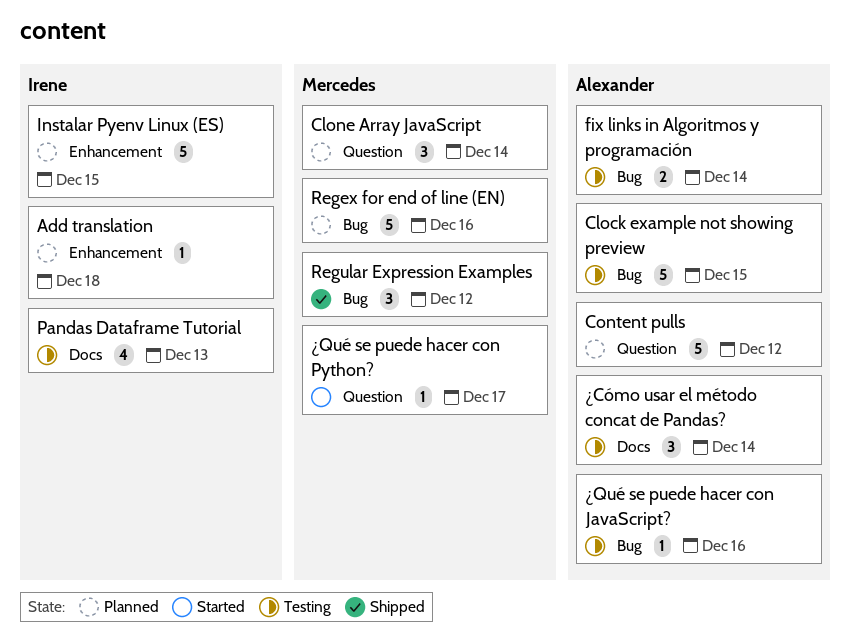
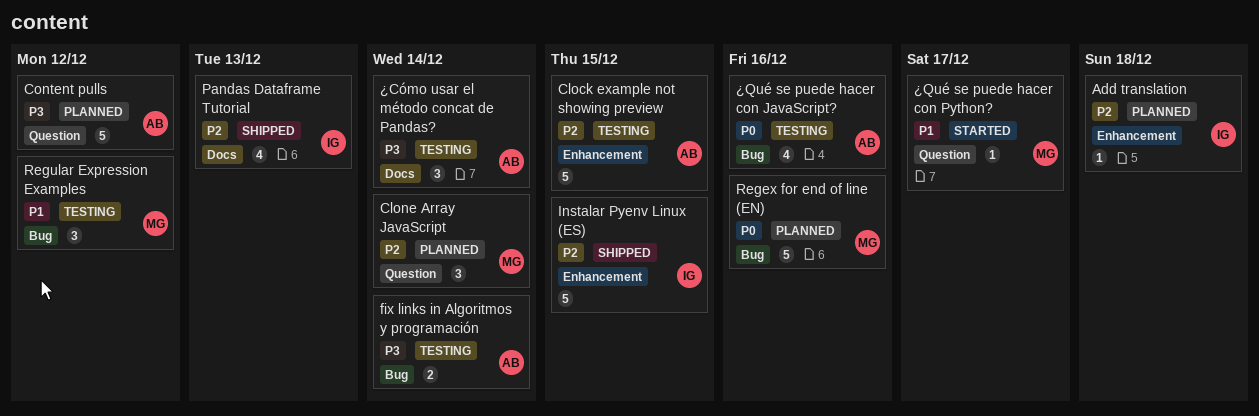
Clock example not showing preview, label: Bug -> Enhancement
Instalar Pyenv Linux (ES), status: Planned -> Shipped
Pandas Dataframe Tutorial, status: Testing -> Shipped
Regular Expression Examples, status: Shipped -> Testing
¿Qué se puede hacer con JavaScript?, estimate: 1 -> 4

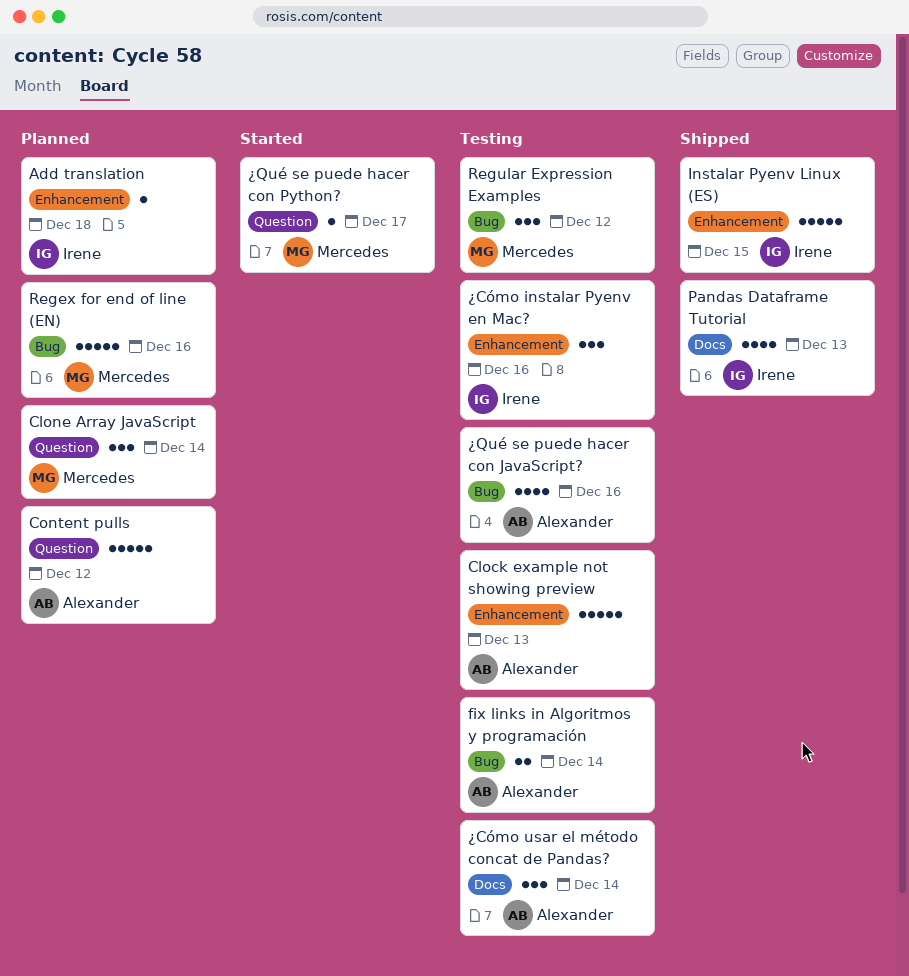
Clock example not showing preview, due: Dec 15 -> Dec 13
¿Cómo instalar Pyenv en Mac?: none -> present

